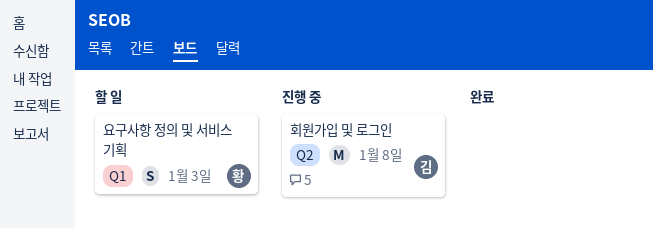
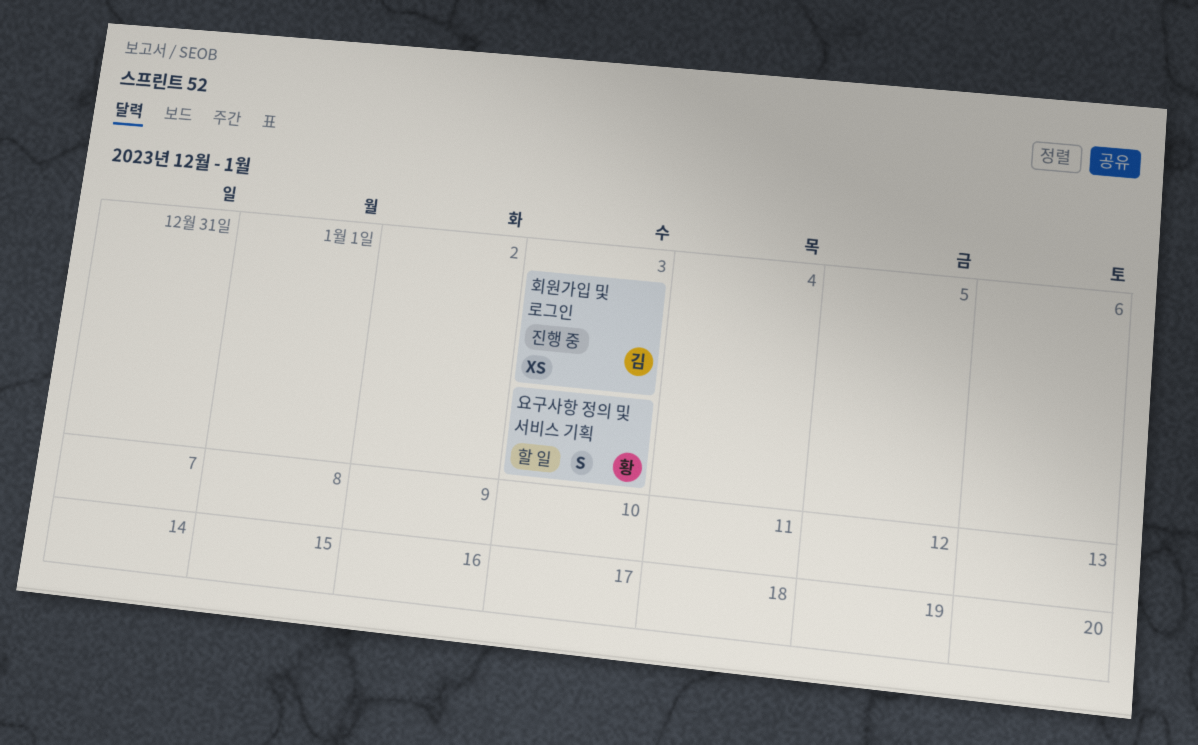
회원가입 및 로그인, estimate: M -> XS
회원가입 및 로그인, due: Jan 8 -> Jan 3

